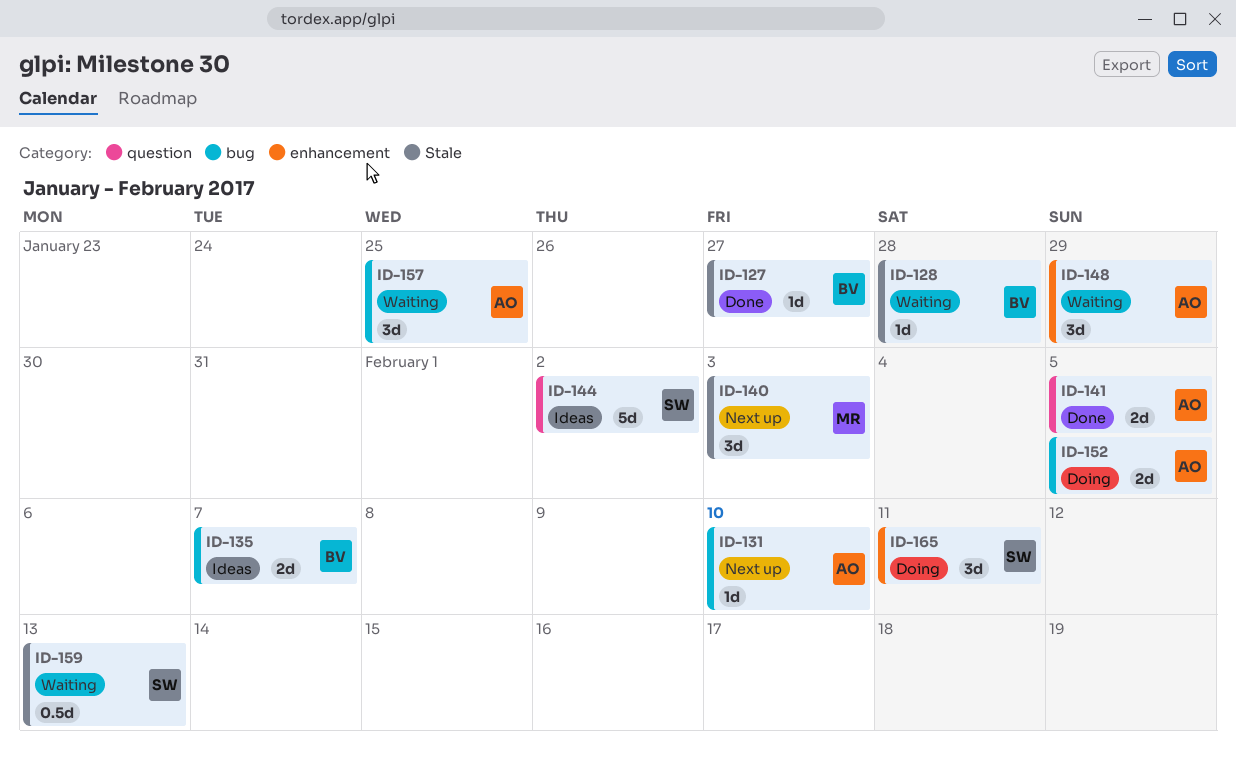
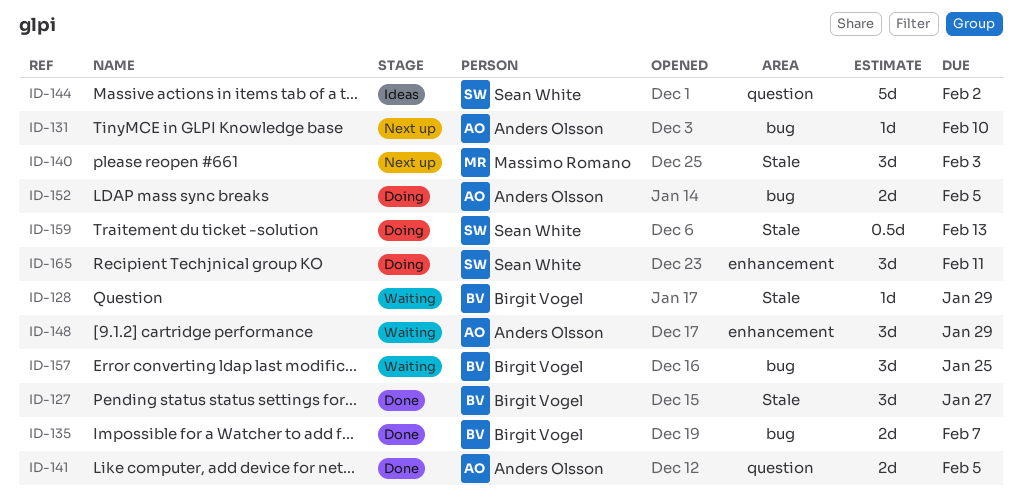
ID-127, estimate: 1d -> 3d
ID-128, due: Jan 28 -> Jan 29
ID-135, status: Ideas -> Done
ID-157, owner: Anders Olsson -> Birgit Vogel
ID-159, status: Waiting -> Doing

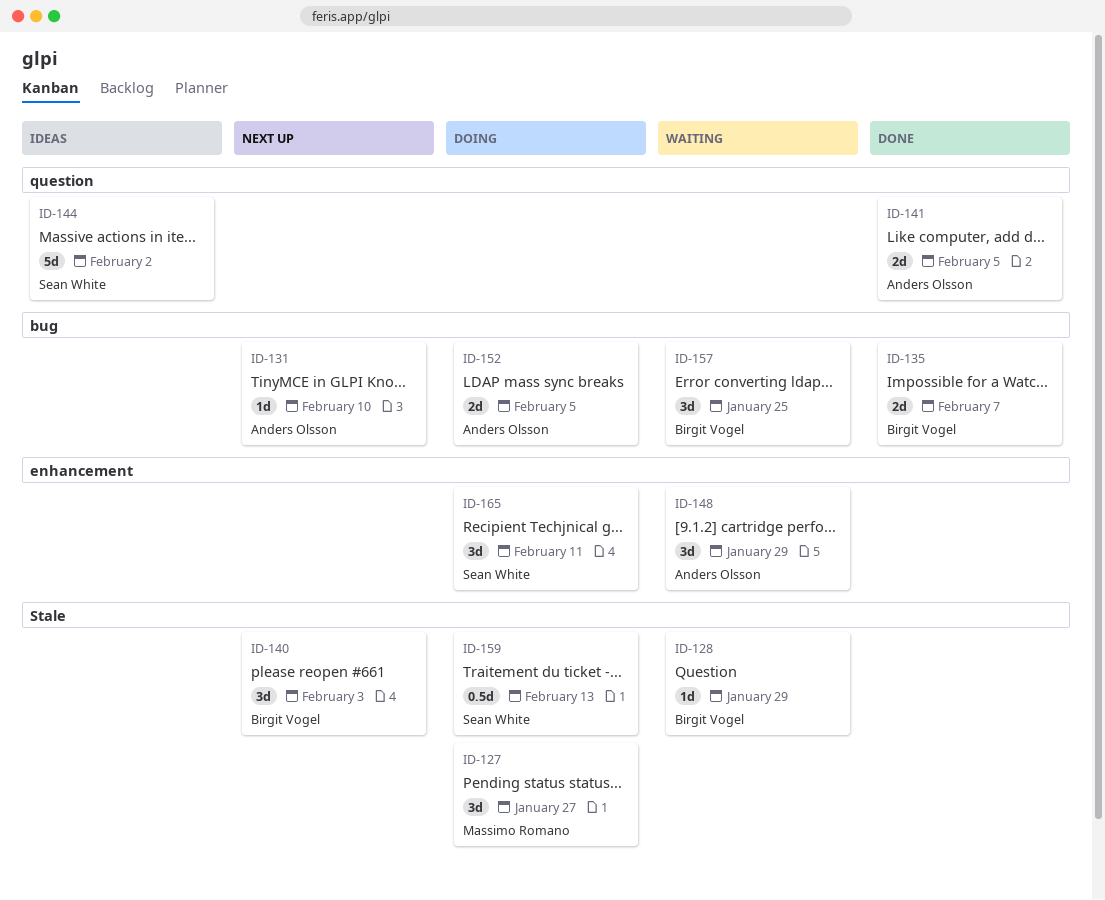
ID-127, status: Done -> Doing
ID-127, owner: Birgit Vogel -> Massimo Romano
ID-140, owner: Massimo Romano -> Birgit Vogel

